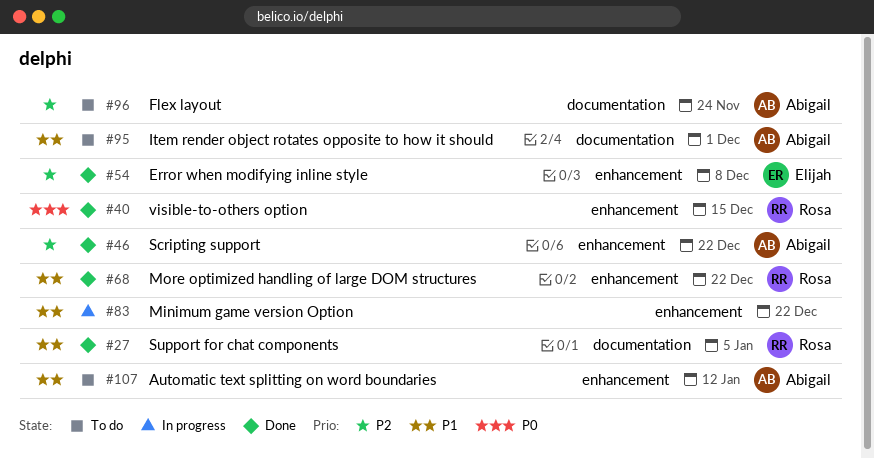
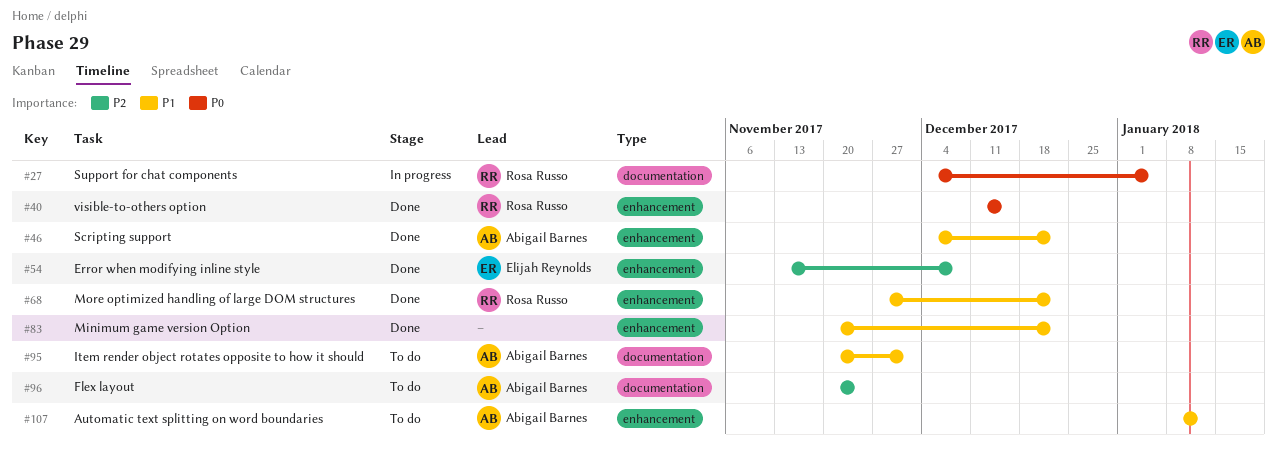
#27, status: Done -> In progress
#27, priority: P1 -> P0
#46, priority: P2 -> P1
#83, status: In progress -> Done

